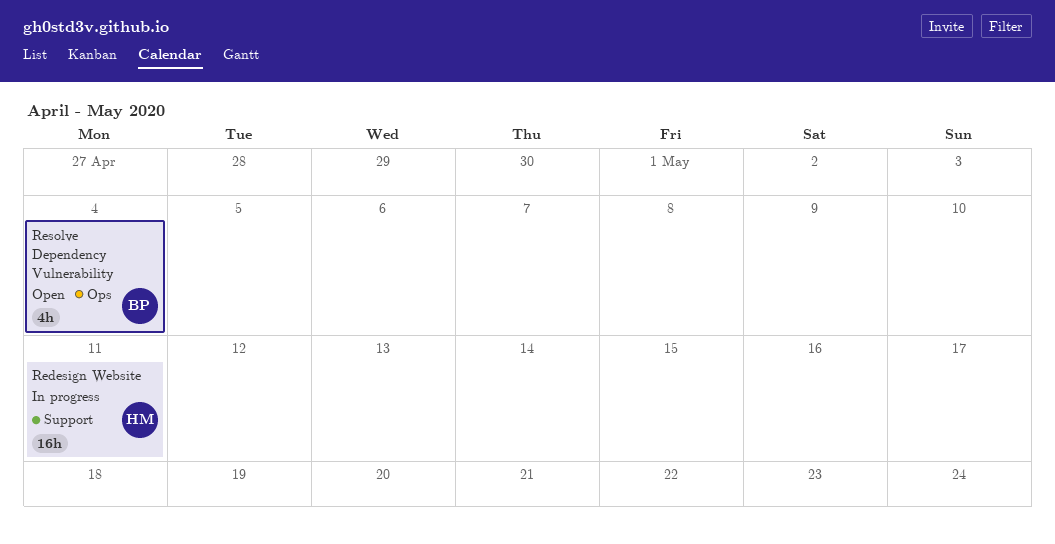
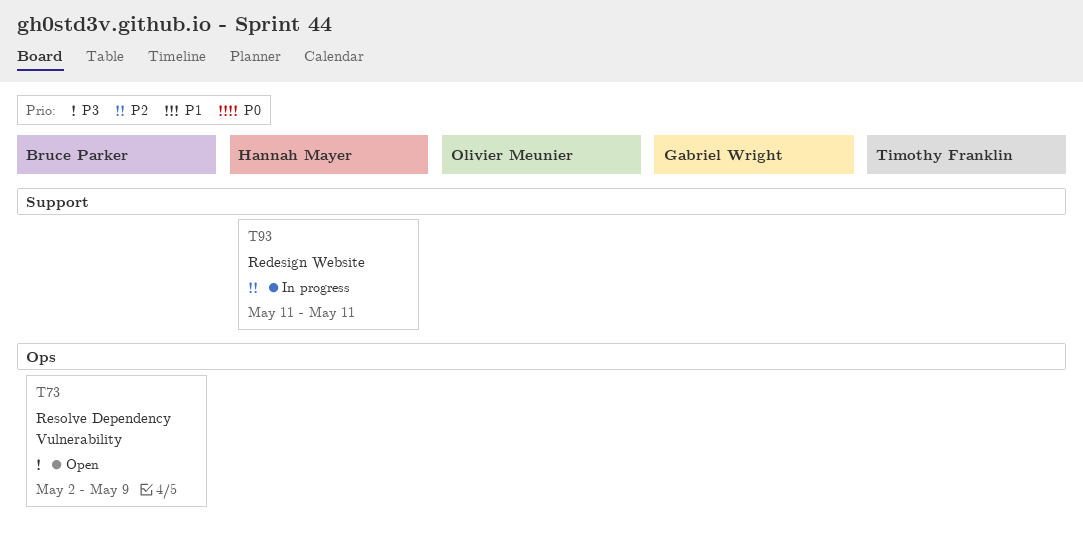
Resolve Dependency Vulnerability, due: May 4 -> May 9

